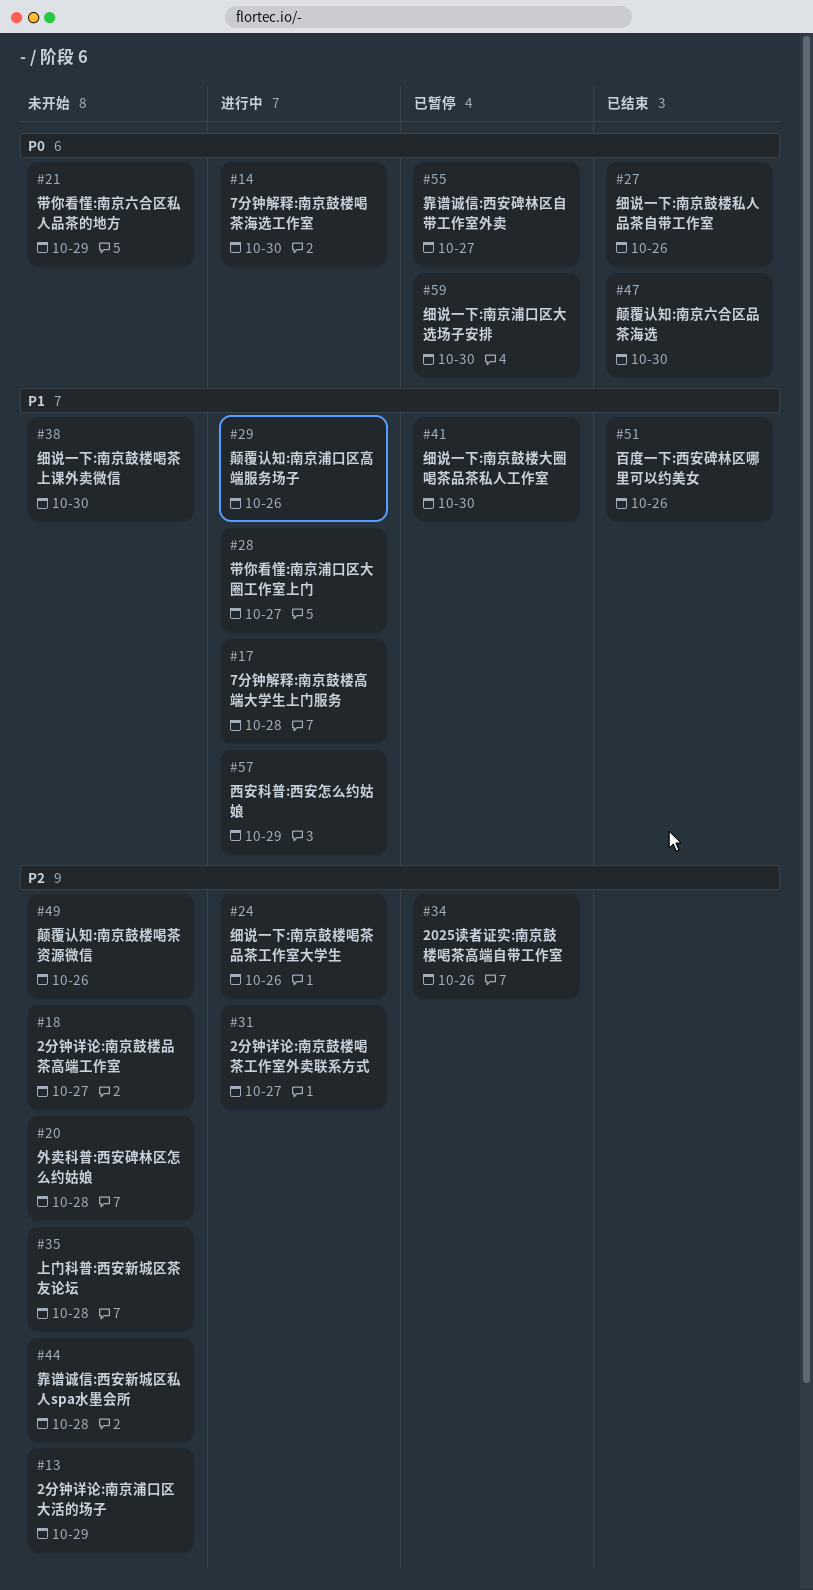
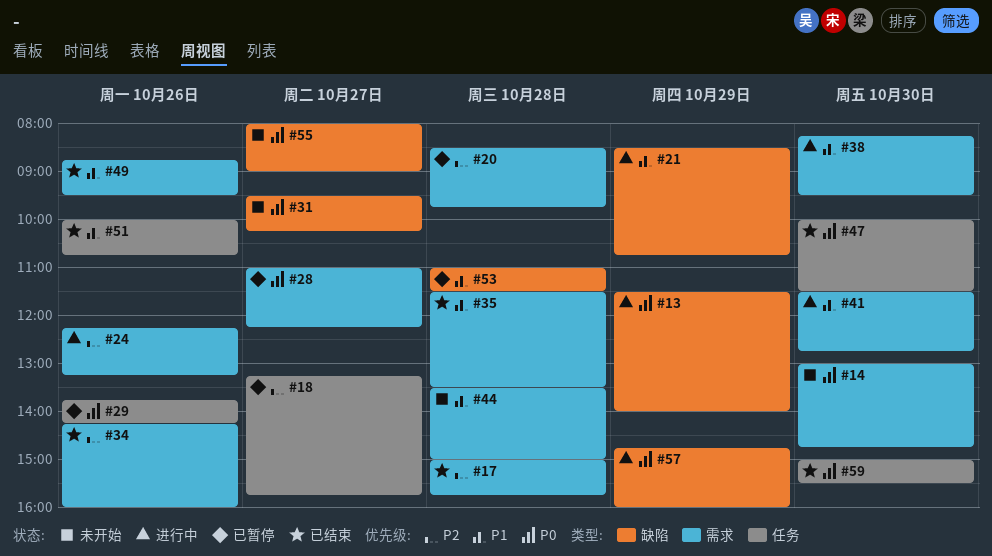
#13, status: 未开始 -> 进行中
#13, priority: P2 -> P0
#14, status: 进行中 -> 未开始
#17, status: 进行中 -> 已结束
#17, priority: P1 -> P2
#18, status: 未开始 -> 已暂停
#20, status: 未开始 -> 已暂停
#21, status: 未开始 -> 进行中
#21, priority: P0 -> P1
#27: present -> none
#28, status: 进行中 -> 已暂停
#28, priority: P1 -> P0
#29, status: 进行中 -> 已暂停
#29, priority: P1 -> P0
#31, status: 进行中 -> 未开始
#31, priority: P2 -> P0
#34, status: 已暂停 -> 已结束
#35, status: 未开始 -> 已结束
#35, priority: P2 -> P1
#38, status: 未开始 -> 进行中
#41, status: 已暂停 -> 进行中
#44, priority: P2 -> P1
#49, status: 未开始 -> 已结束
#49, priority: P2 -> P1
#53: none -> present
#55, status: 已暂停 -> 未开始
#57, priority: P1 -> P0
#59, status: 已暂停 -> 已结束

